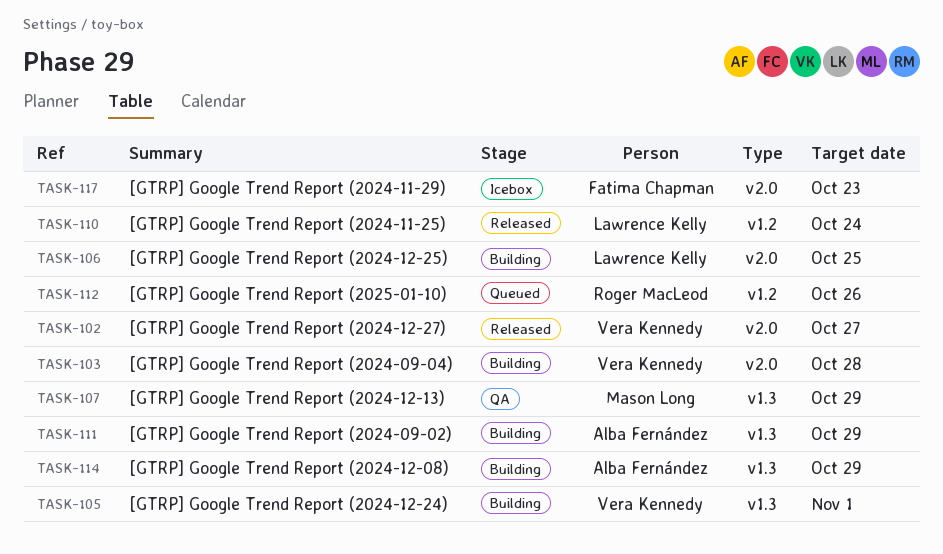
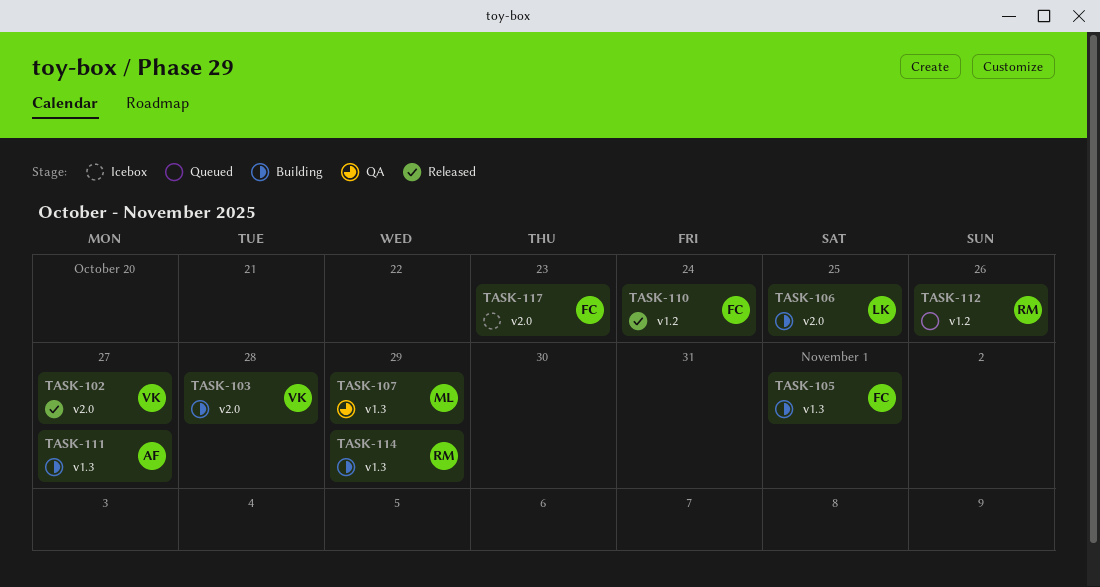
TASK-105, owner: Vera Kennedy -> Fatima Chapman
TASK-110, owner: Lawrence Kelly -> Fatima Chapman
TASK-111, due: Oct 29 -> Oct 27
TASK-114, owner: Alba Fernández -> Roger MacLeod

